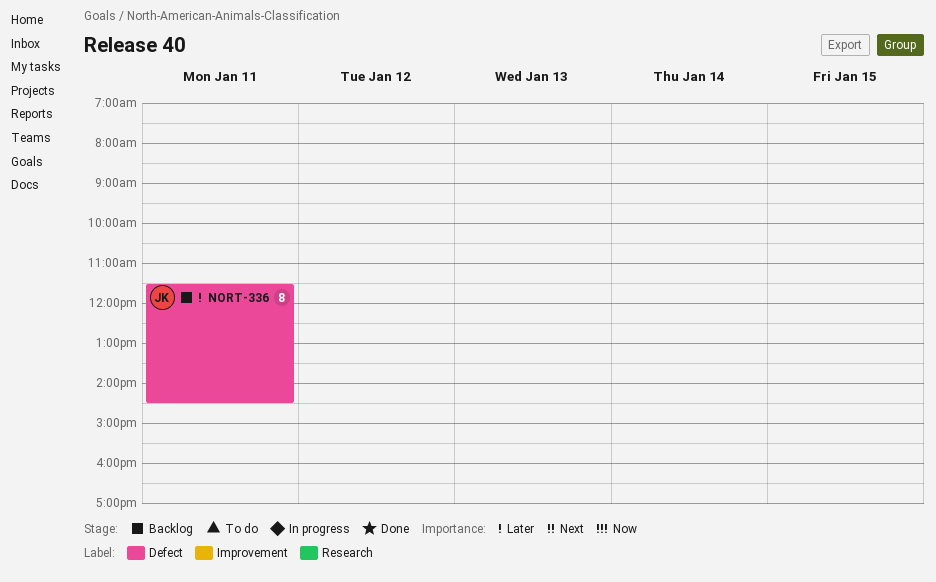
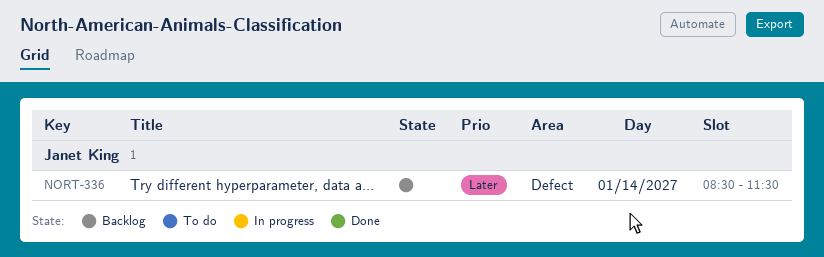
NORT-336, day: Jan 11 -> Jan 14
NORT-336, begins: 11:30 -> 08:30
NORT-336, ends: 14:30 -> 11:30

